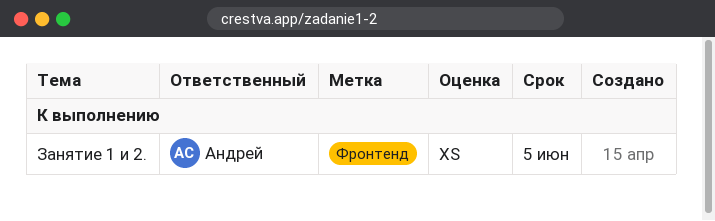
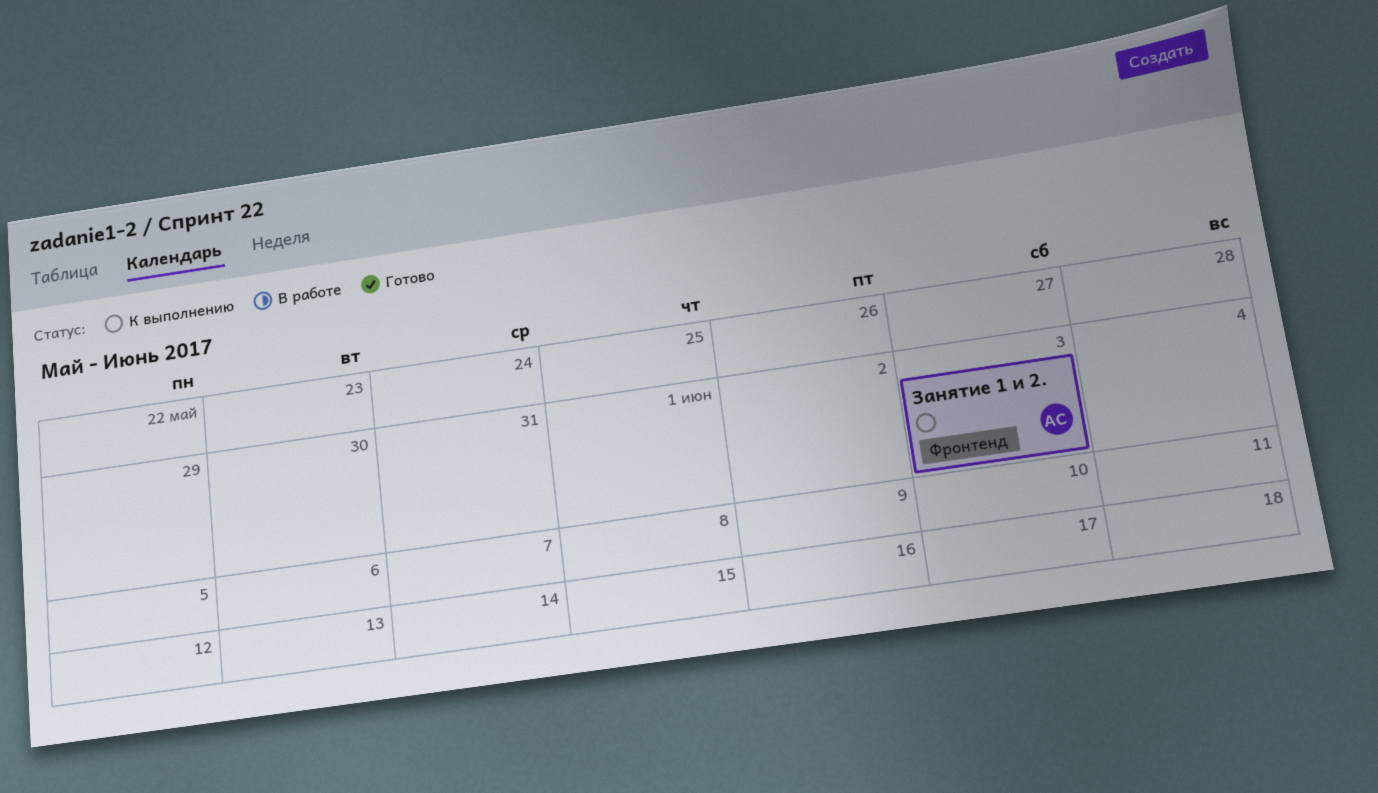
Занятие 1 и 2., due: Jun 5 -> Jun 3

